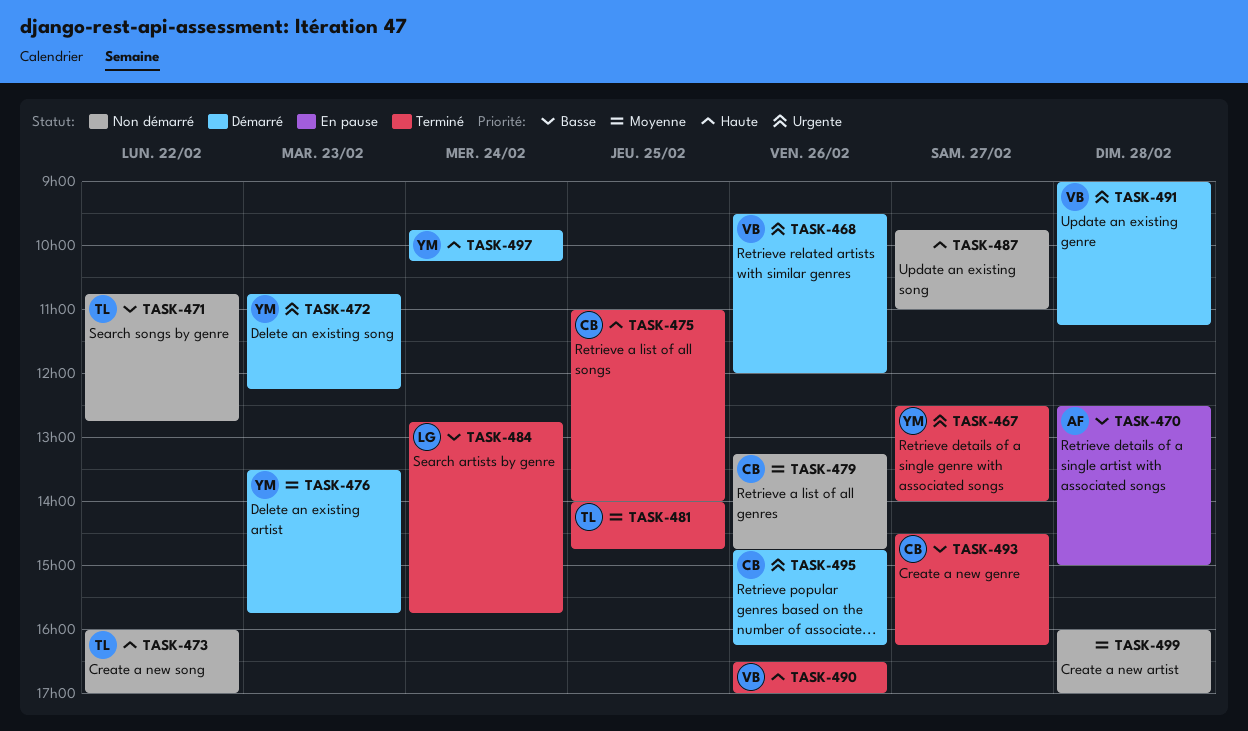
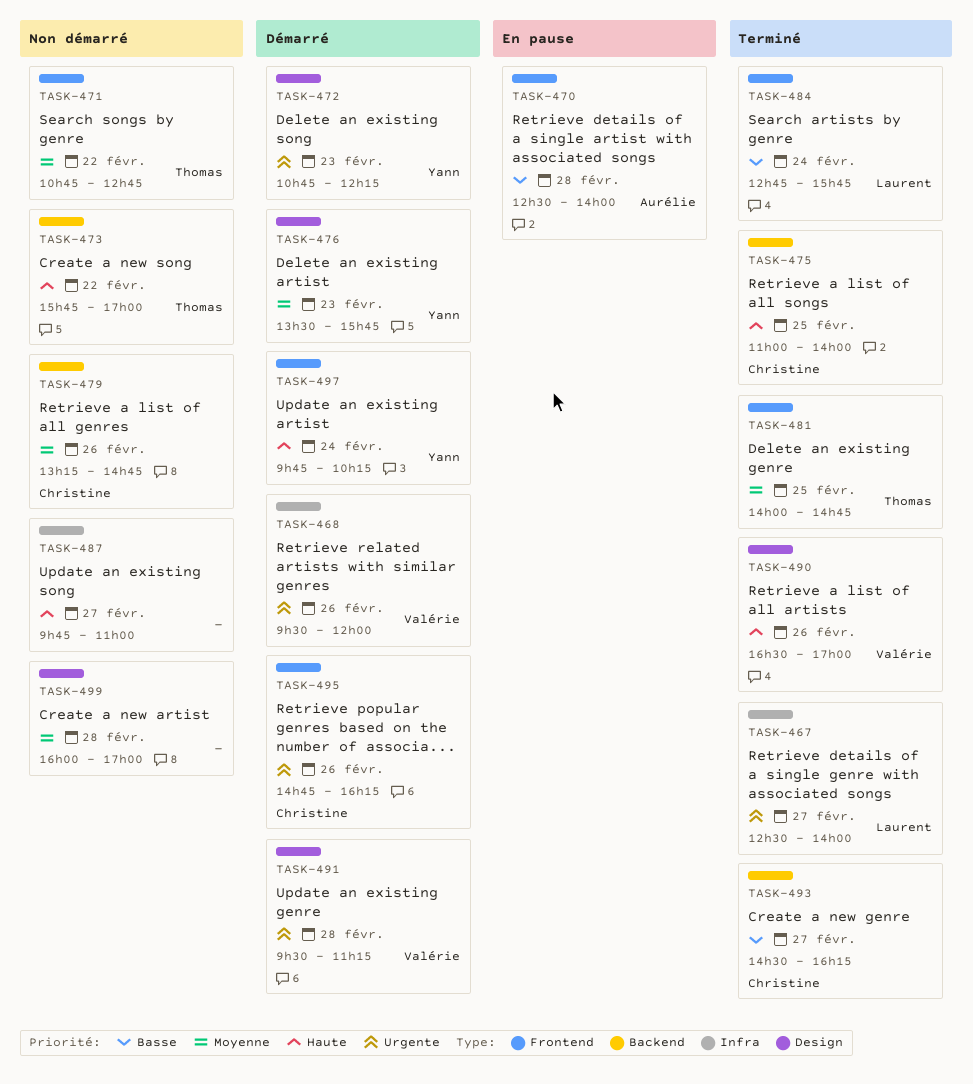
TASK-467, owner: Yann -> Laurent
TASK-470, ends: 15:00 -> 14:00
TASK-471, priority: Basse -> Moyenne
TASK-473, begins: 16:00 -> 15:45
TASK-491, begins: 09:00 -> 09:30

